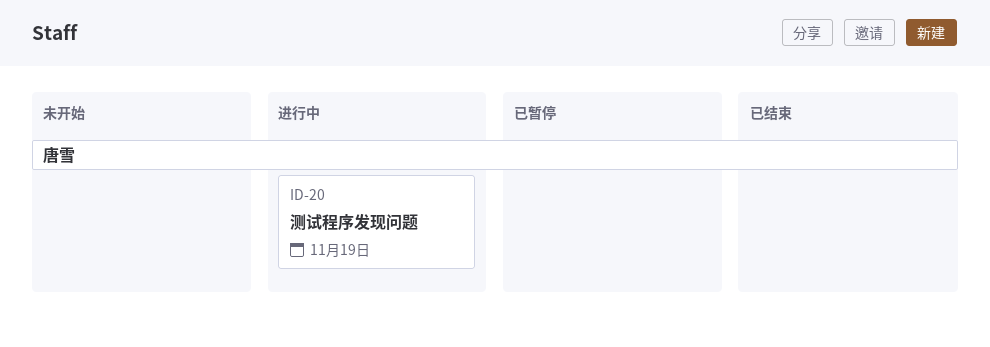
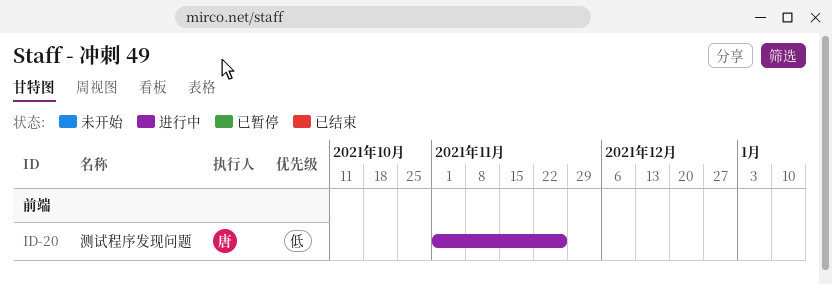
ID-20, due: Nov 19 -> Nov 26

